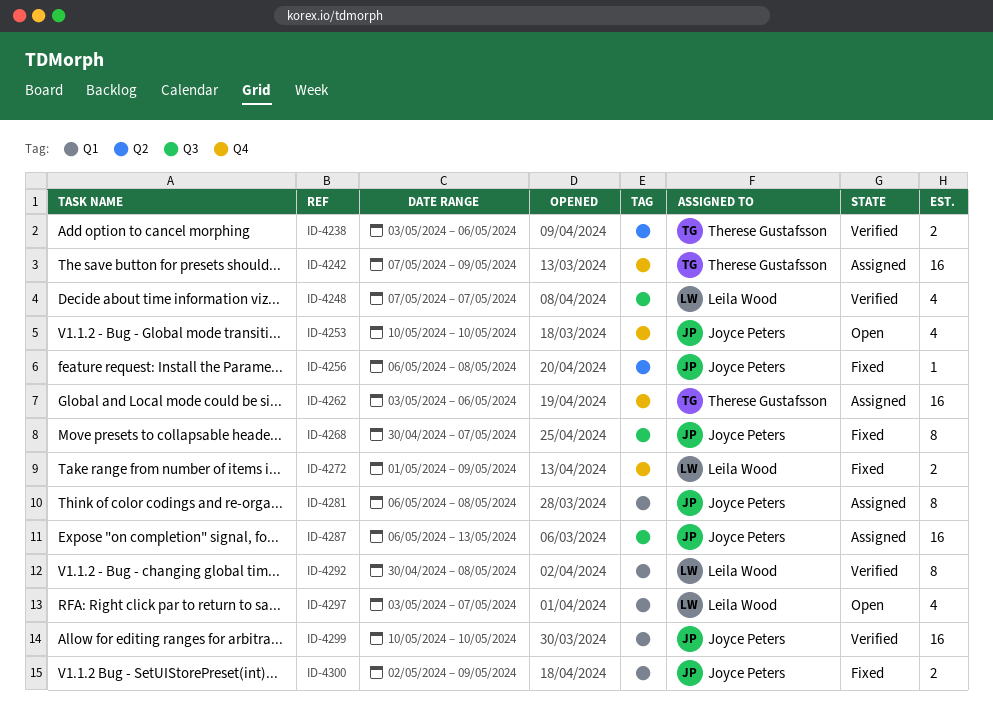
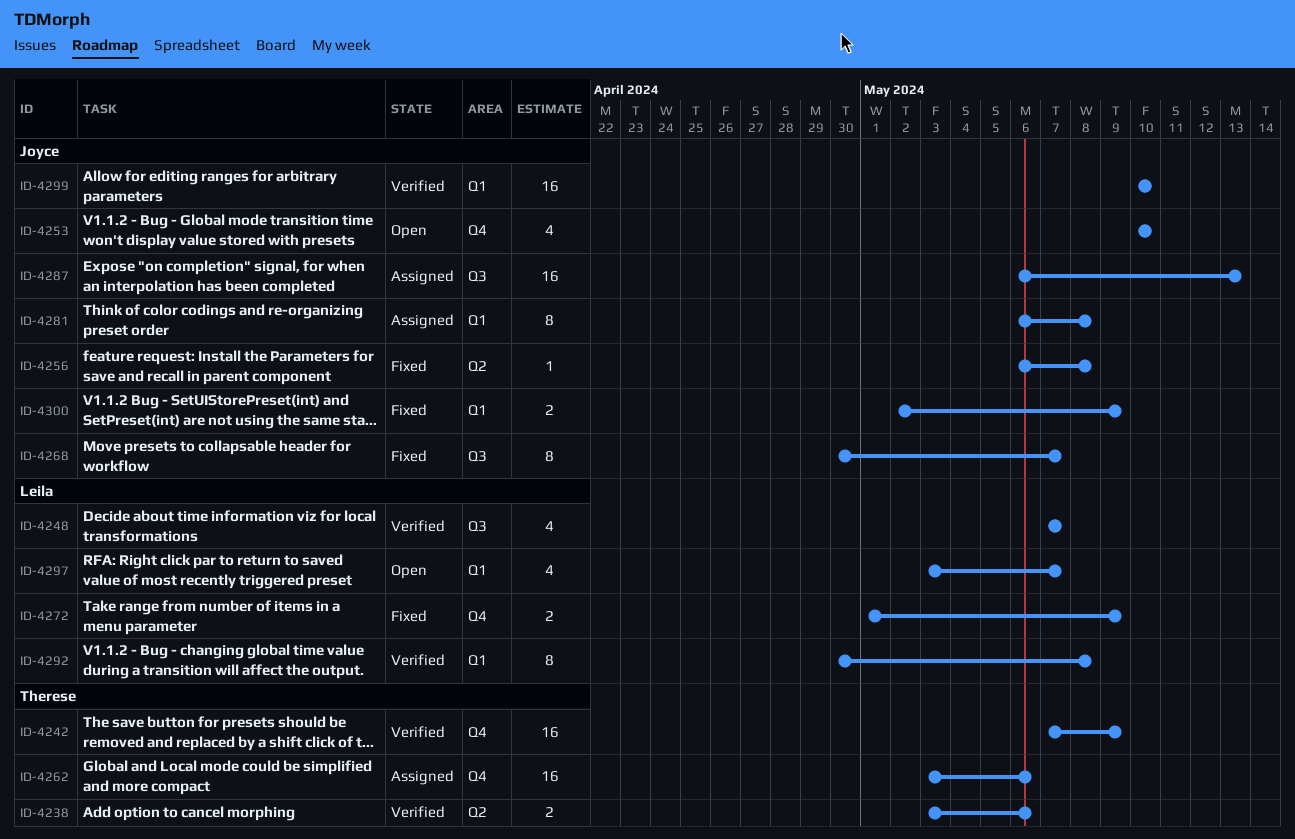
ID-4242, status: Assigned -> Verified

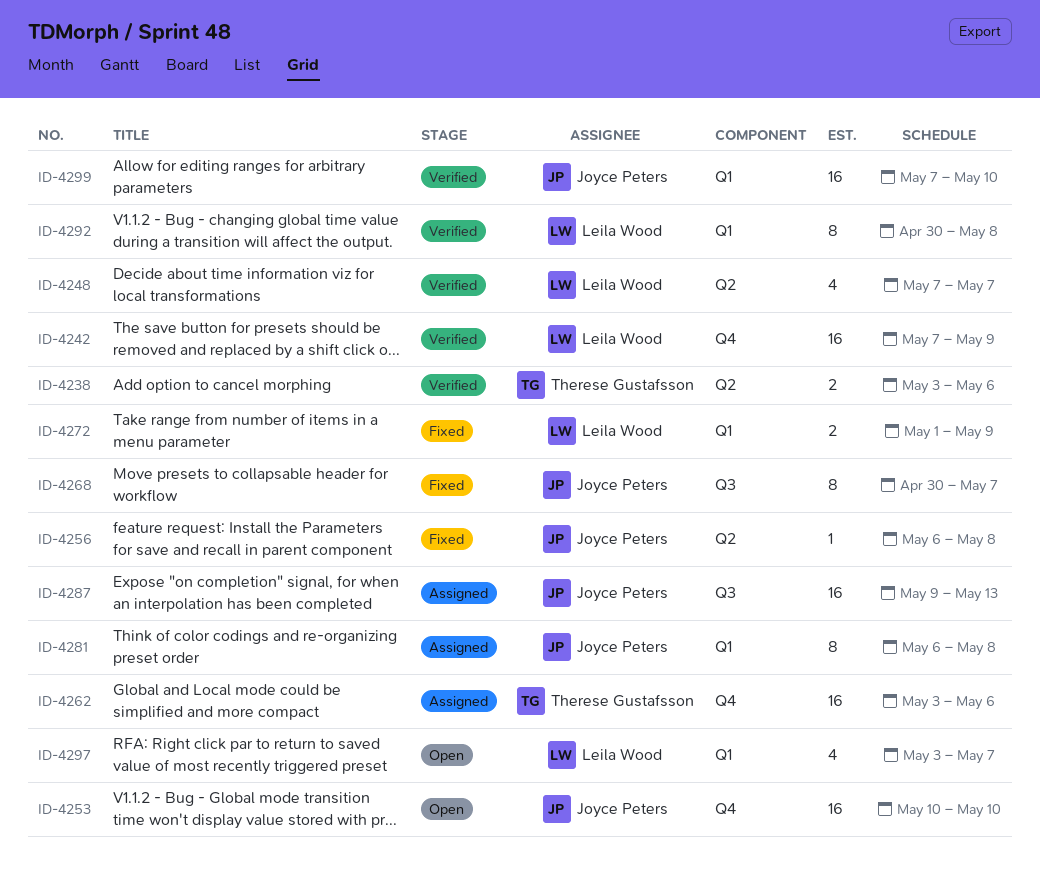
ID-4242, owner: Therese Gustafsson -> Leila Wood
ID-4248, label: Q3 -> Q2
ID-4253, estimate: 4 -> 16
ID-4272, label: Q4 -> Q1
ID-4287, start: May 6 -> May 9
ID-4299, start: May 10 -> May 7
ID-4300: present -> none

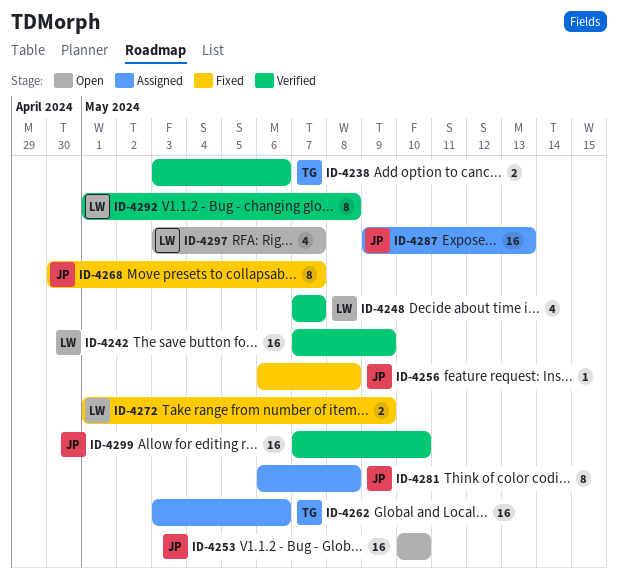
ID-4292, start: Apr 30 -> May 1

